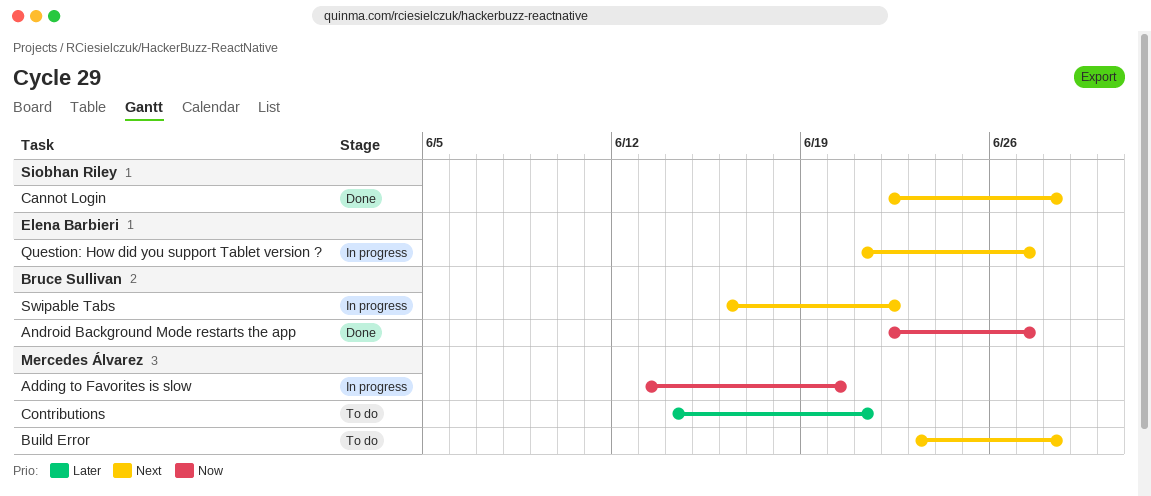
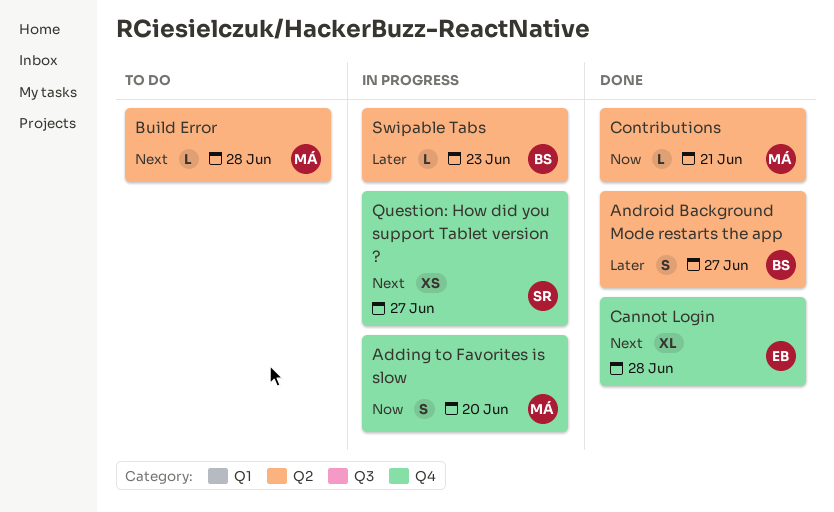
Android Background Mode restarts the app, priority: Now -> Later
Cannot Login, owner: Siobhan Riley -> Elena Barbieri
Contributions, status: To do -> Done
Contributions, priority: Later -> Now
Question: How did you support Tablet version ?, owner: Elena Barbieri -> Siobhan Riley
Swipable Tabs, priority: Next -> Later
Swipable Tabs, due: Jun 22 -> Jun 23

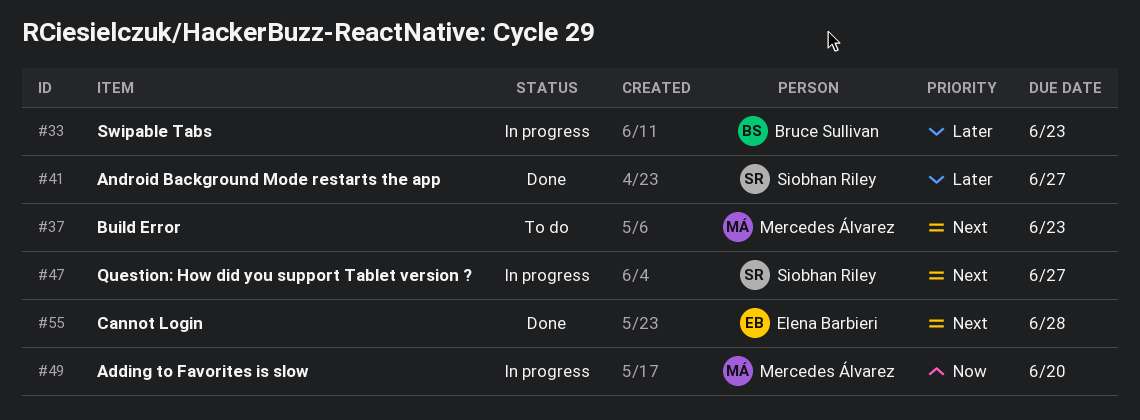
Android Background Mode restarts the app, owner: Bruce Sullivan -> Siobhan Riley
Build Error, due: Jun 28 -> Jun 23
Contributions: present -> none

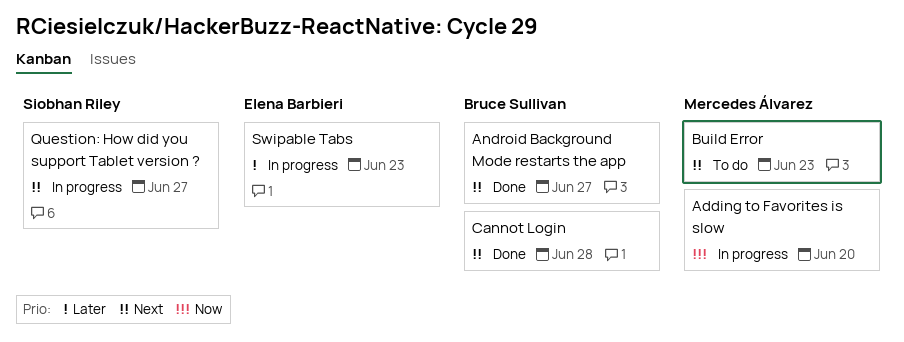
Android Background Mode restarts the app, owner: Siobhan Riley -> Bruce Sullivan
Android Background Mode restarts the app, priority: Later -> Next
Cannot Login, owner: Elena Barbieri -> Bruce Sullivan
Swipable Tabs, owner: Bruce Sullivan -> Elena Barbieri

